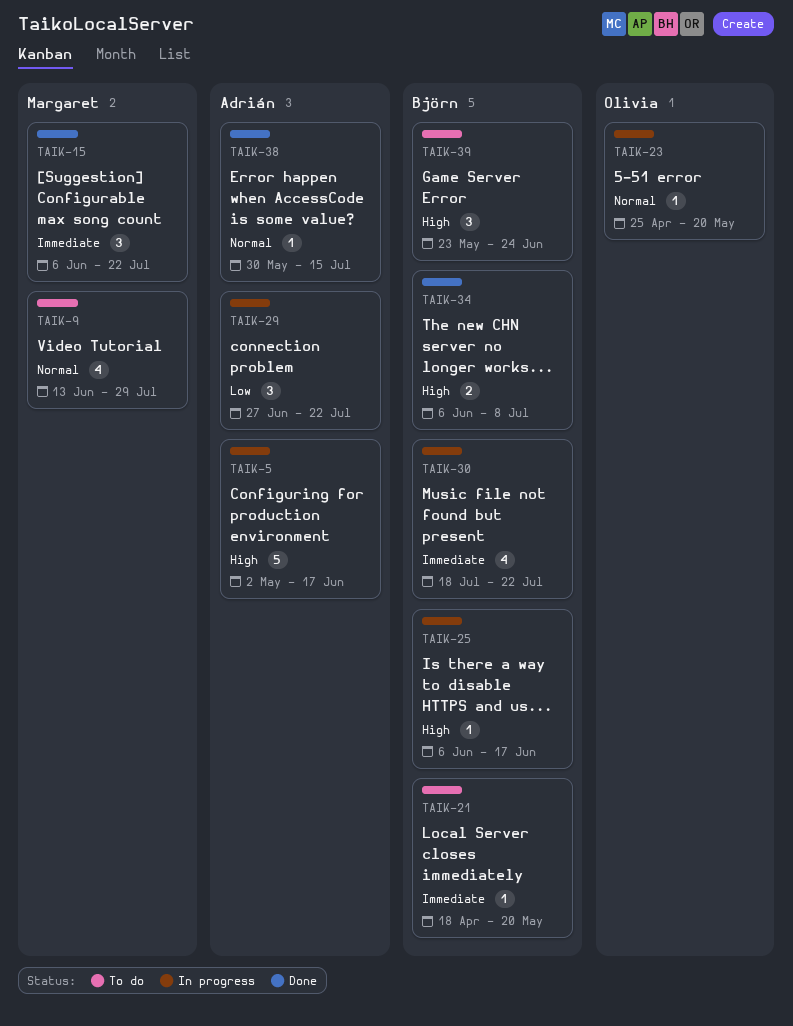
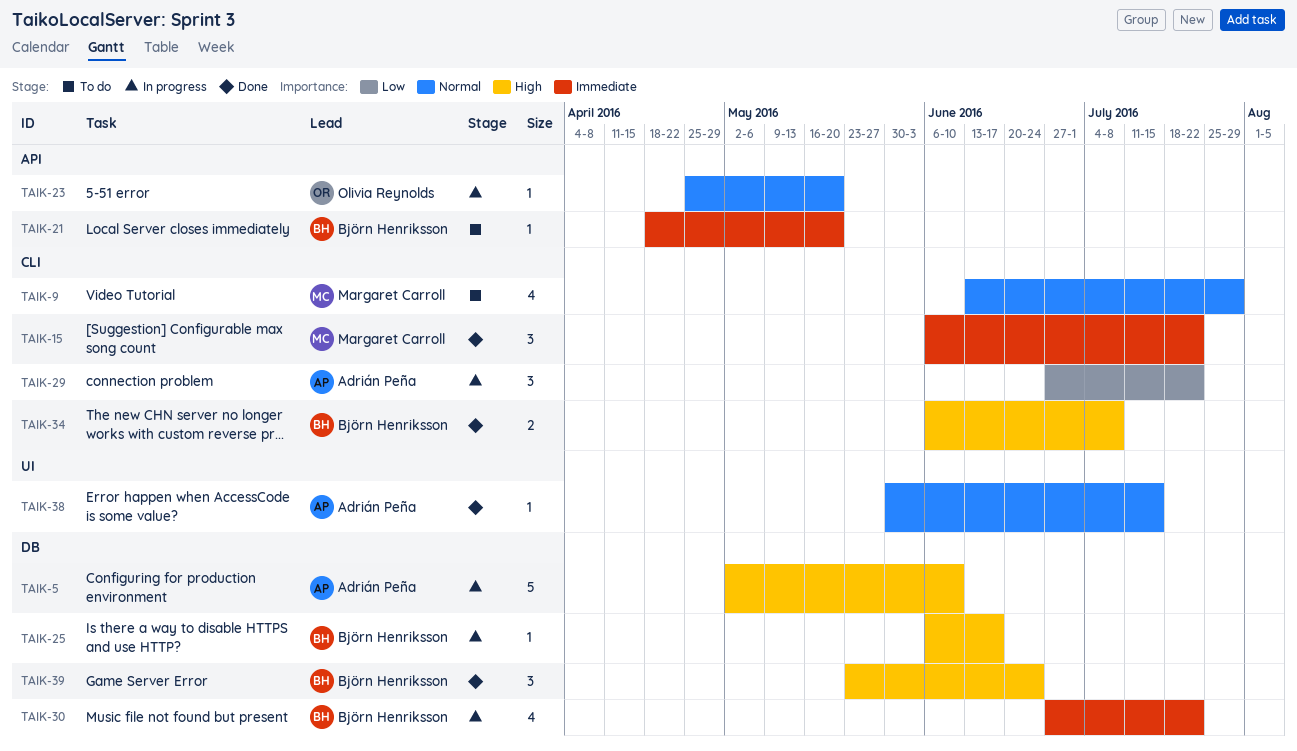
TAIK-5, due: Jun 17 -> Jun 10
TAIK-30, start: Jul 18 -> Jun 27
TAIK-39, status: To do -> Done

